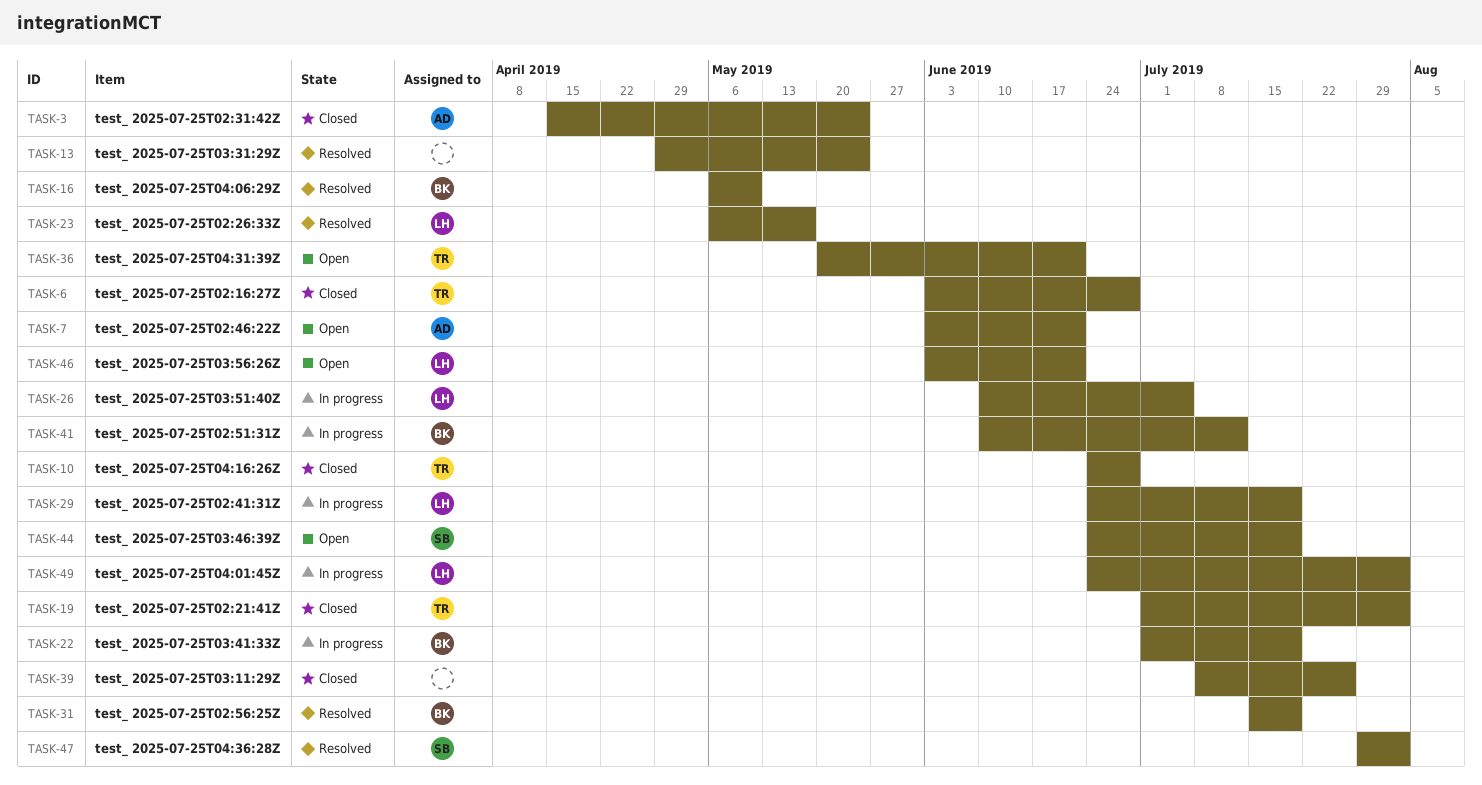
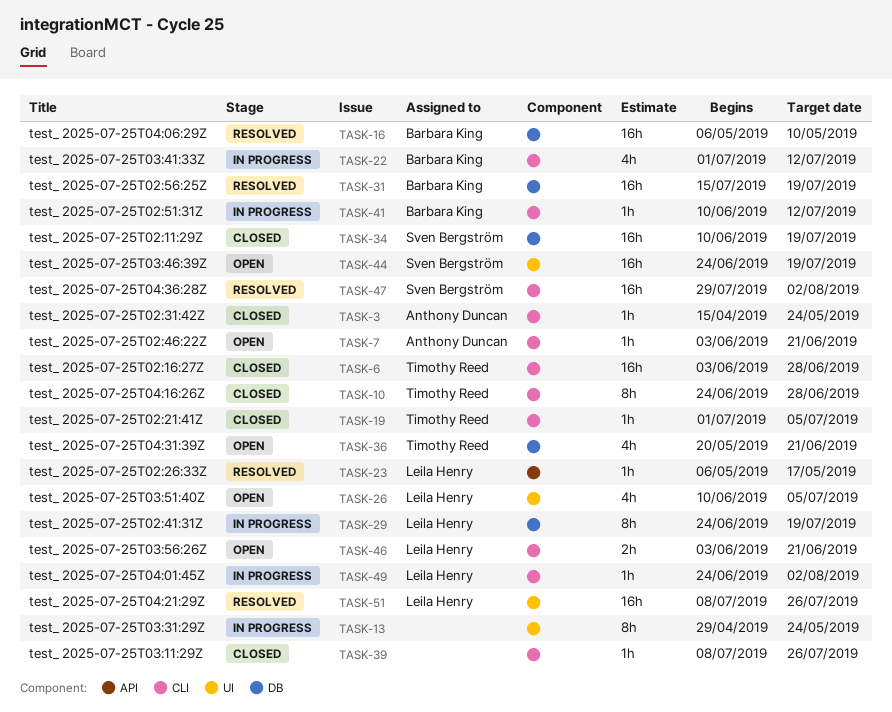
TASK-13, status: Resolved -> In progress
TASK-19, due: Aug 2 -> Jul 5
TASK-22, due: Jul 19 -> Jul 12
TASK-26, status: In progress -> Open
TASK-34: none -> present
TASK-51: none -> present

